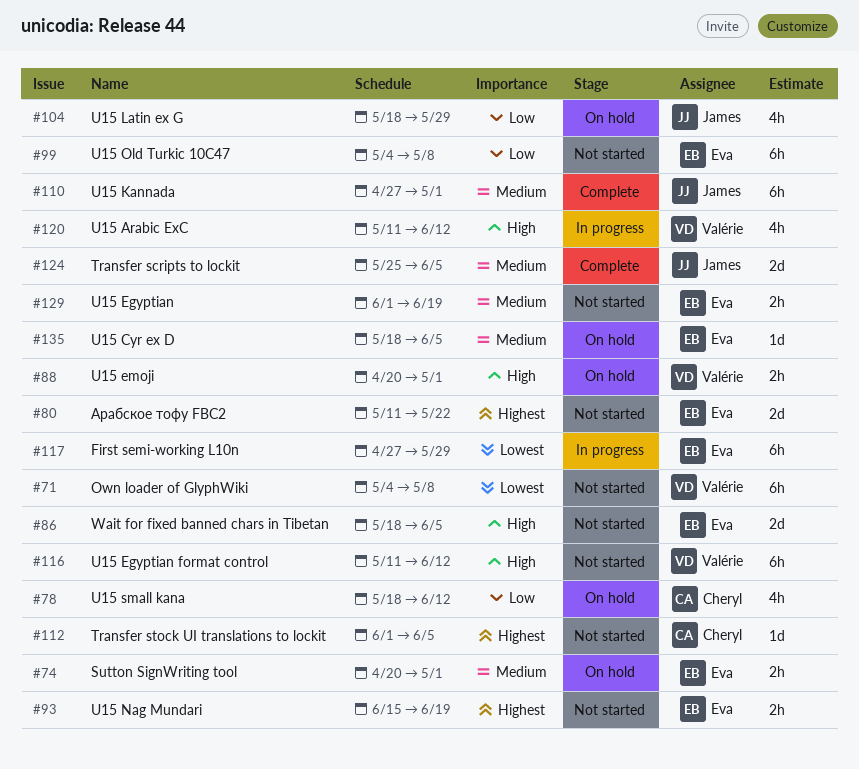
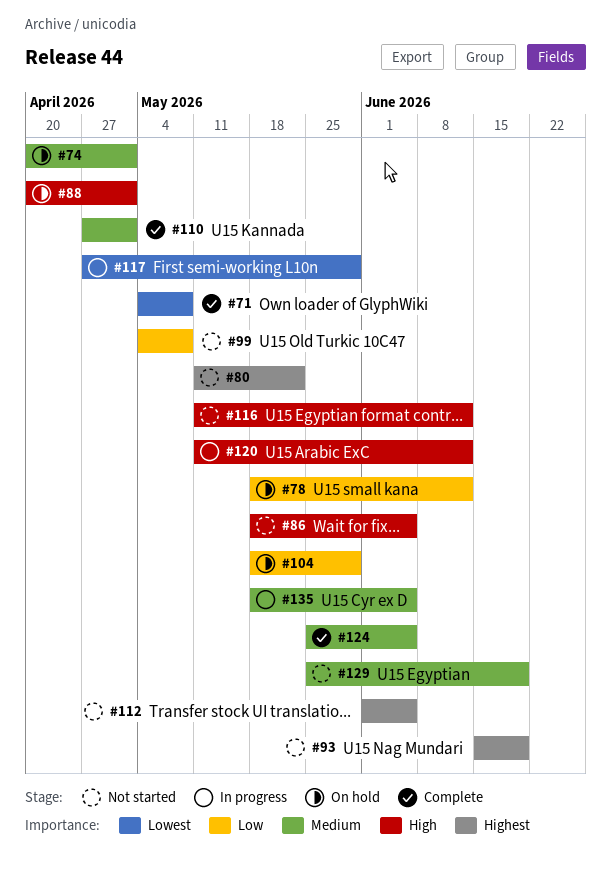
#71, status: Not started -> Complete
#129, start: Jun 1 -> May 25
#135, status: On hold -> In progress

